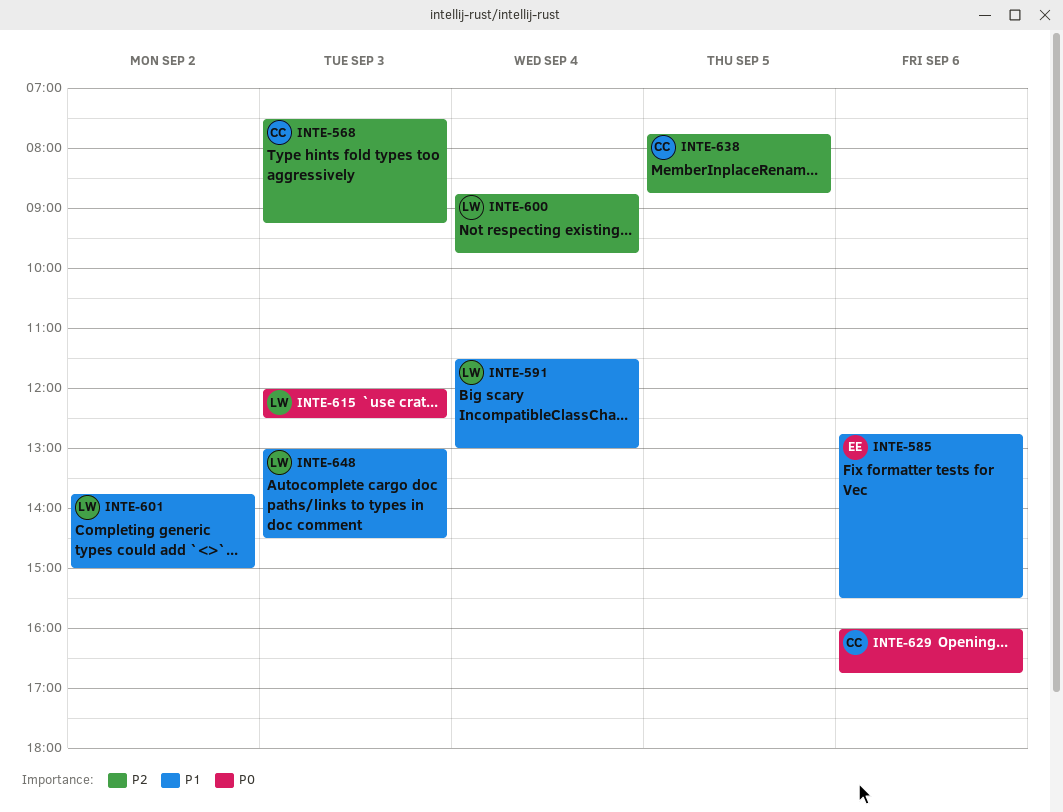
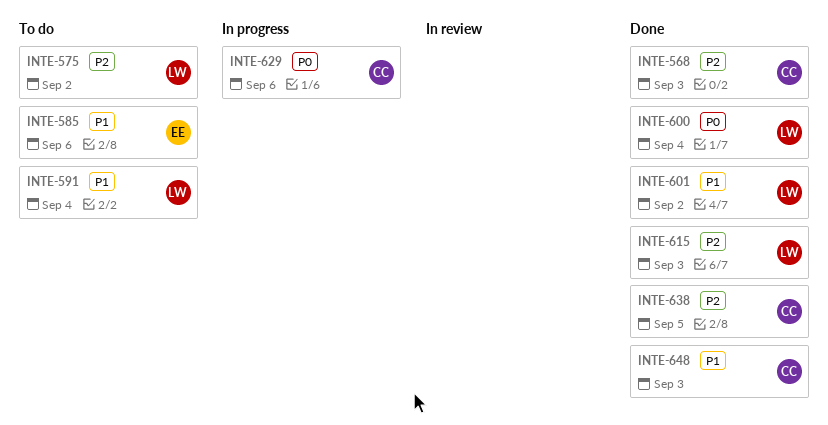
INTE-575: none -> present
INTE-600, priority: P2 -> P0
INTE-615, priority: P0 -> P2
INTE-648, owner: LW -> CC

